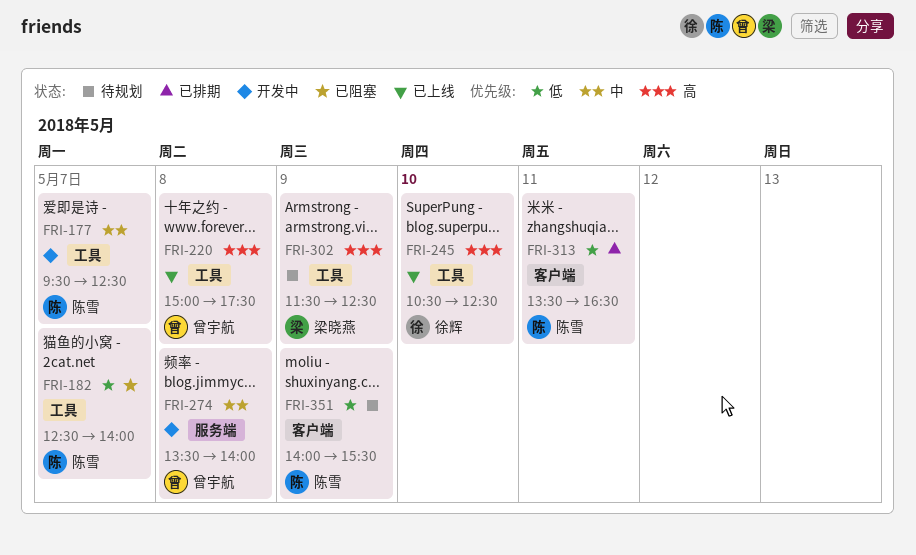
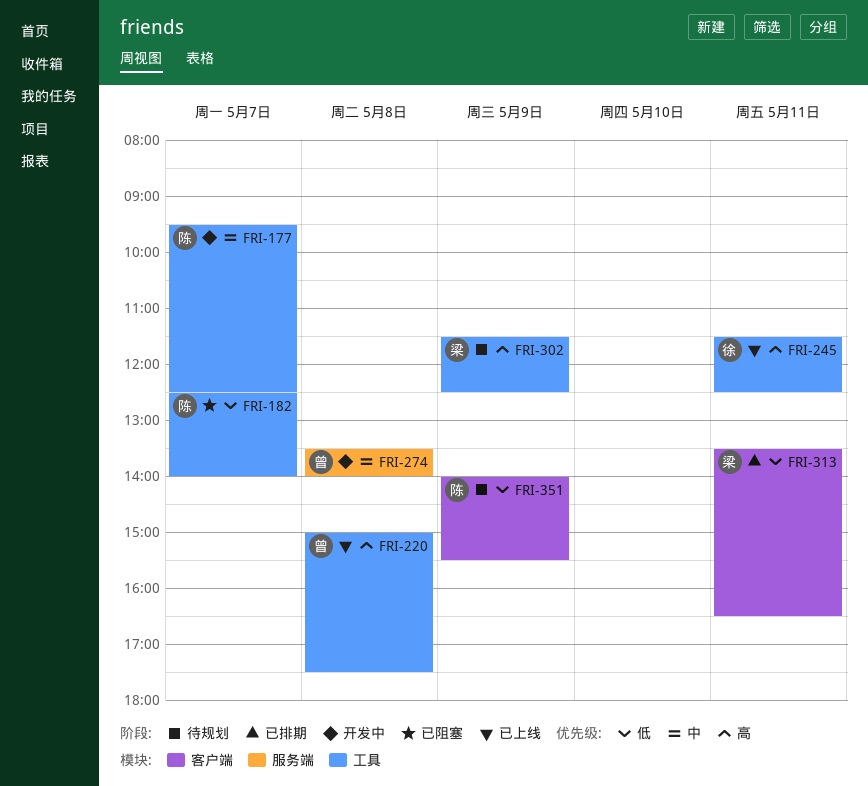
FRI-245, day: May 10 -> May 11
FRI-245, begins: 10:30 -> 11:30
FRI-313, owner: 陈雪 -> 梁晓燕

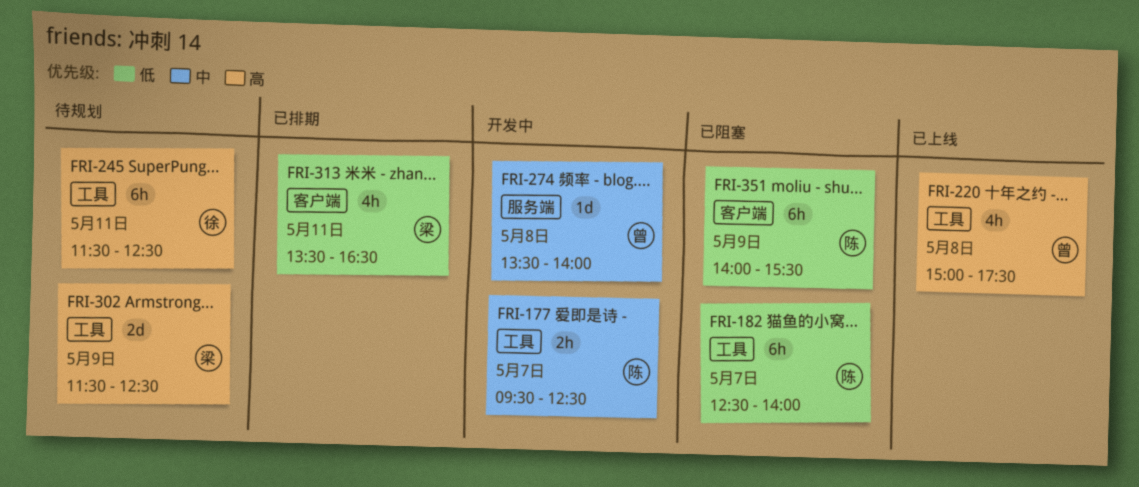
FRI-245, status: 已上线 -> 待规划
FRI-351, status: 待规划 -> 已阻塞

